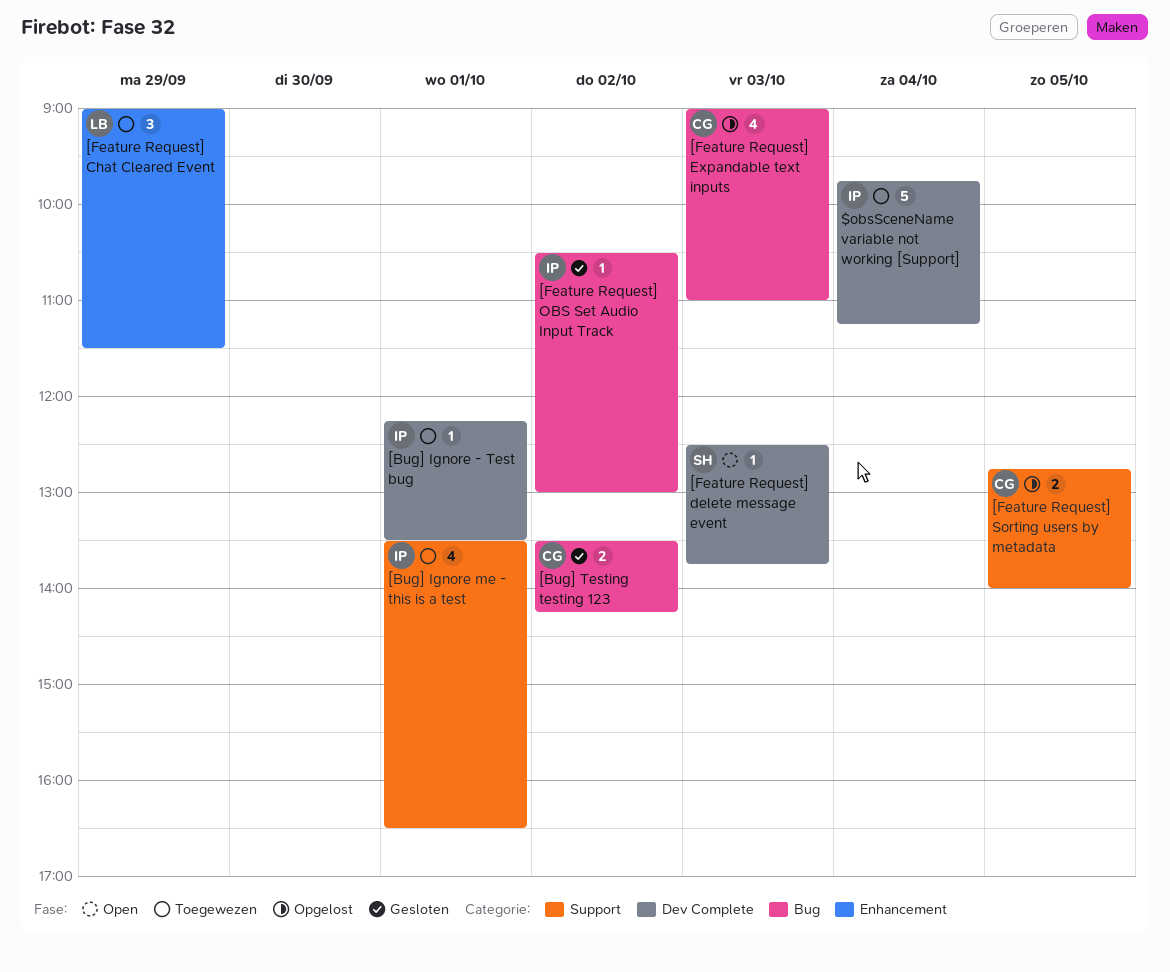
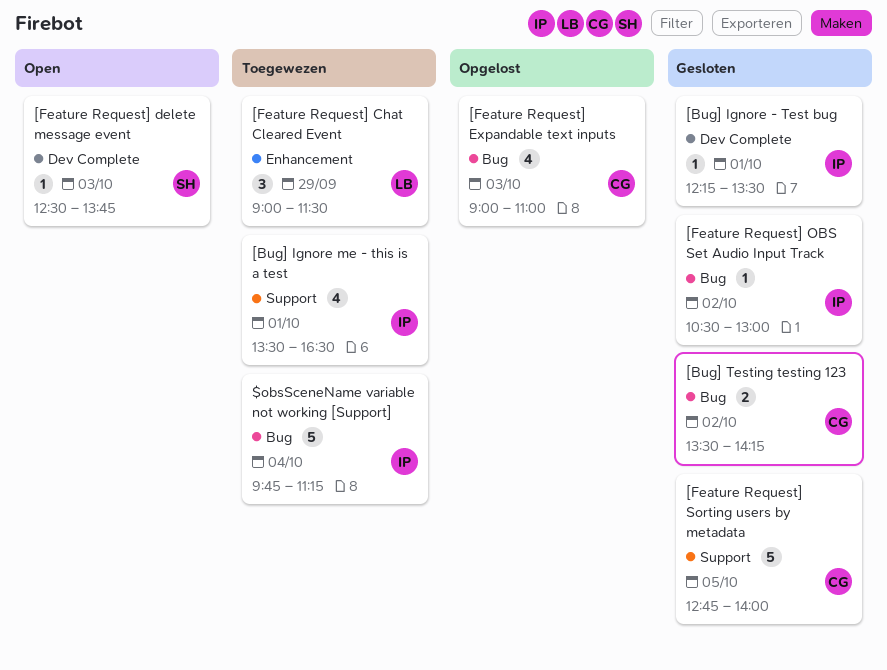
$obsSceneName variable not working [Support], label: Dev Complete -> Bug
[Bug] Ignore - Test bug, status: Toegewezen -> Gesloten
[Feature Request] Sorting users by metadata, status: Opgelost -> Gesloten
[Feature Request] Sorting users by metadata, estimate: 2 -> 5

